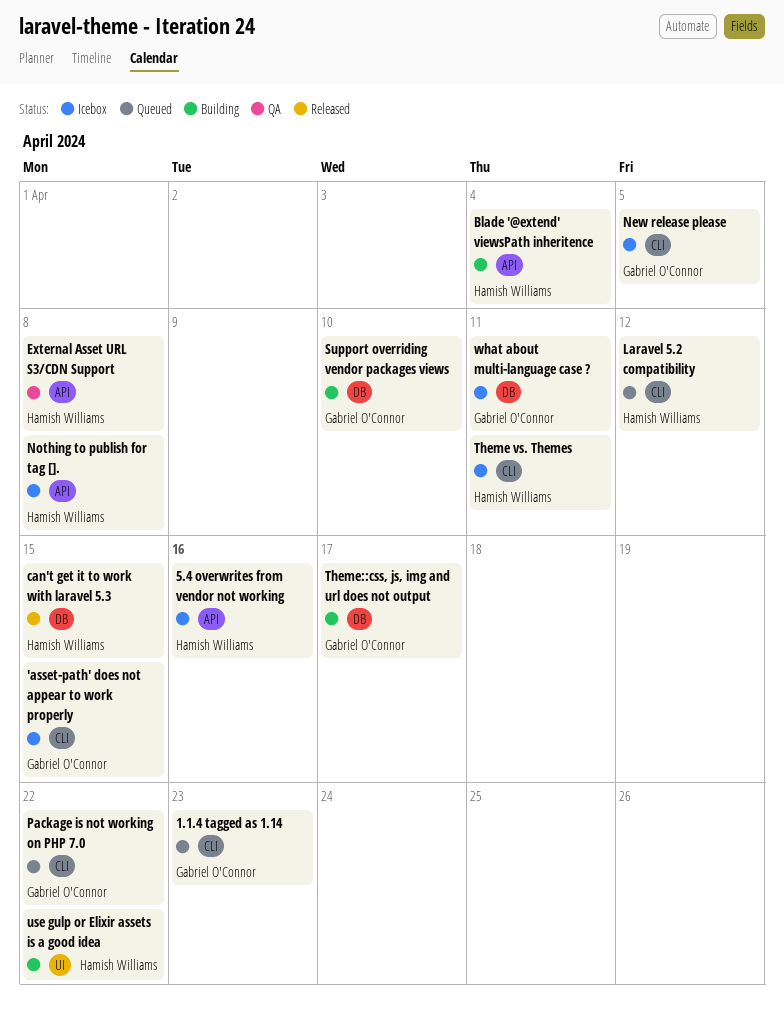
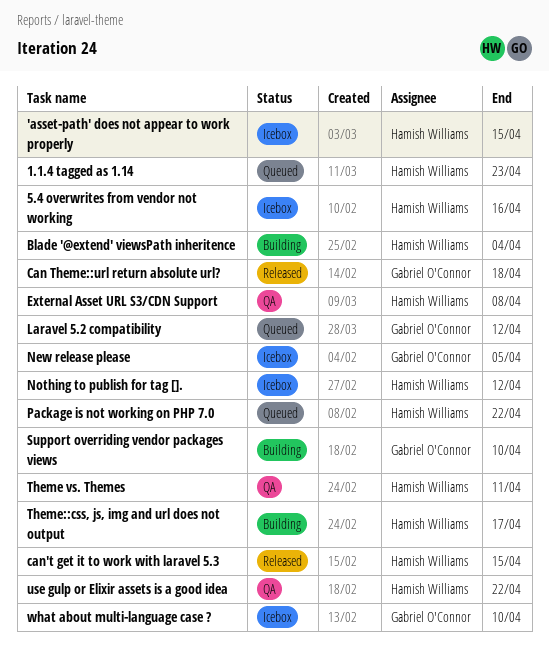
'asset-path' does not appear to work properly, owner: Gabriel O'Connor -> Hamish Williams
1.1.4 tagged as 1.14, owner: Gabriel O'Connor -> Hamish Williams
Can Theme::url return absolute url?: none -> present
Laravel 5.2 compatibility, owner: Hamish Williams -> Gabriel O'Connor
Nothing to publish for tag []., due: Apr 8 -> Apr 12
Package is not working on PHP 7.0, owner: Gabriel O'Connor -> Hamish Williams
Theme vs. Themes, status: Icebox -> QA
Theme::css, js, img and url does not output, owner: Gabriel O'Connor -> Hamish Williams
use gulp or Elixir assets is a good idea, status: Building -> QA
what about multi-language case ?, due: Apr 11 -> Apr 10

